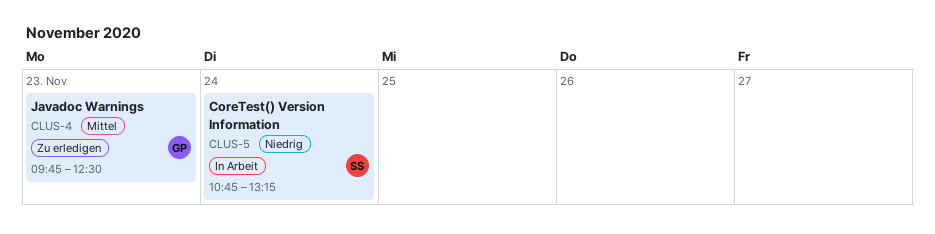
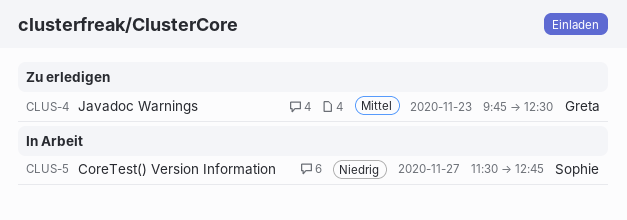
CLUS-5, day: Nov 24 -> Nov 27
CLUS-5, begins: 10:45 -> 11:30
CLUS-5, ends: 13:15 -> 12:45

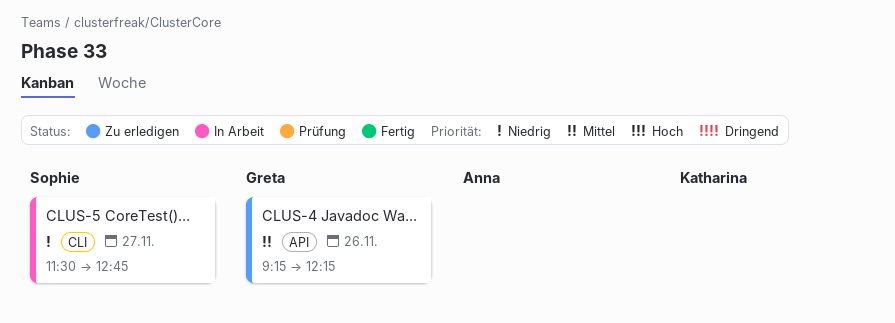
CLUS-4, day: Nov 23 -> Nov 26
CLUS-4, begins: 09:45 -> 09:15
CLUS-4, ends: 12:30 -> 12:15

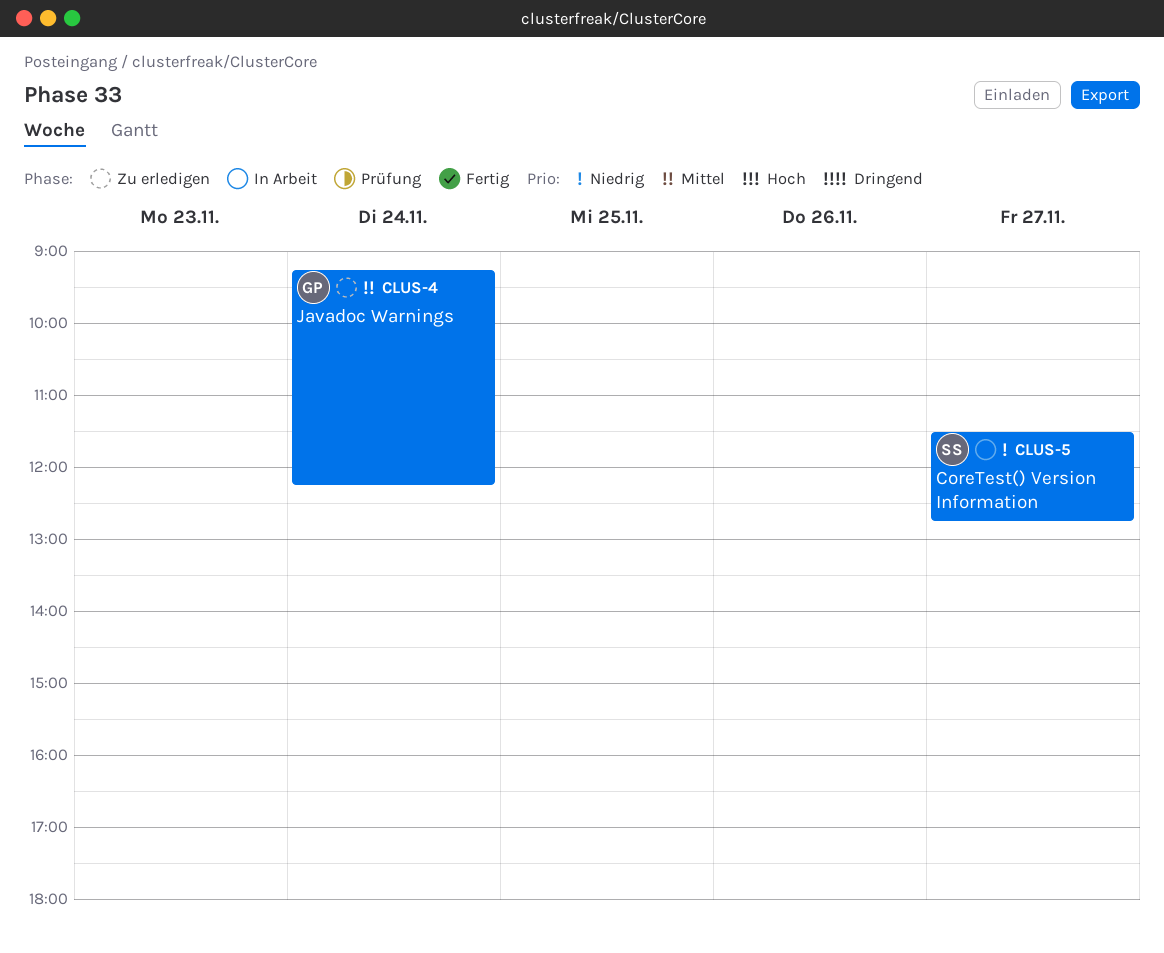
CLUS-4, day: Nov 26 -> Nov 24

